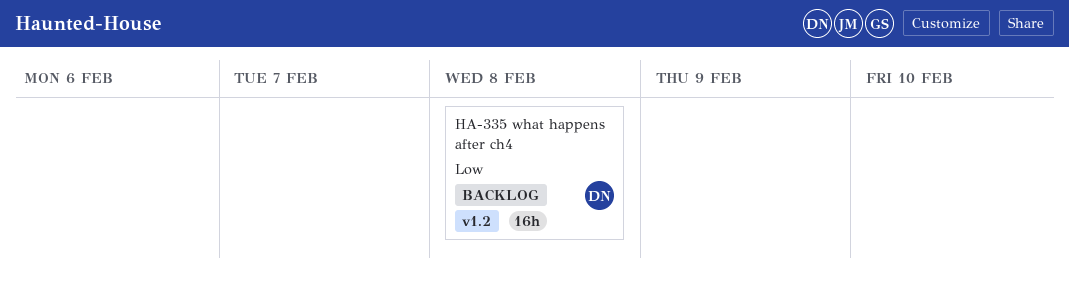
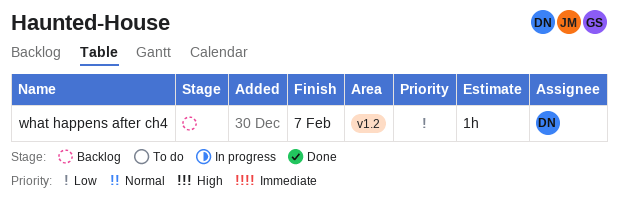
what happens after ch4, estimate: 16h -> 1h
what happens after ch4, due: Feb 8 -> Feb 7

